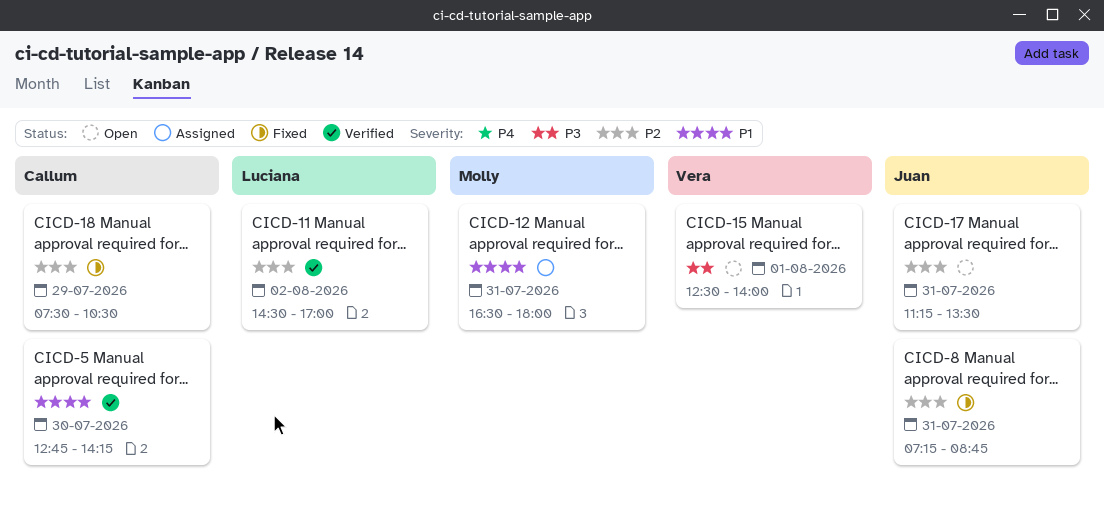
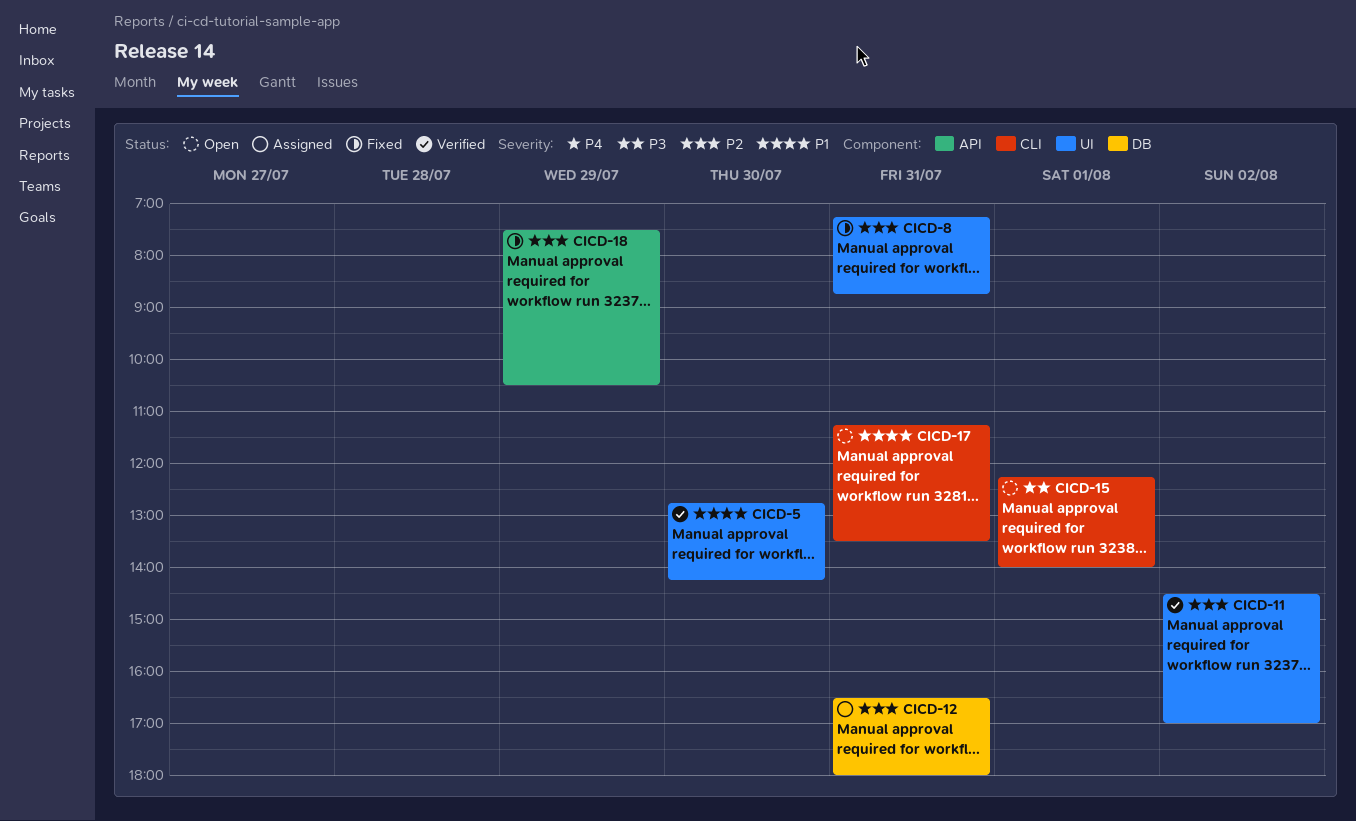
CICD-12, priority: P1 -> P2
CICD-15, begins: 12:30 -> 12:15
CICD-17, priority: P2 -> P1

